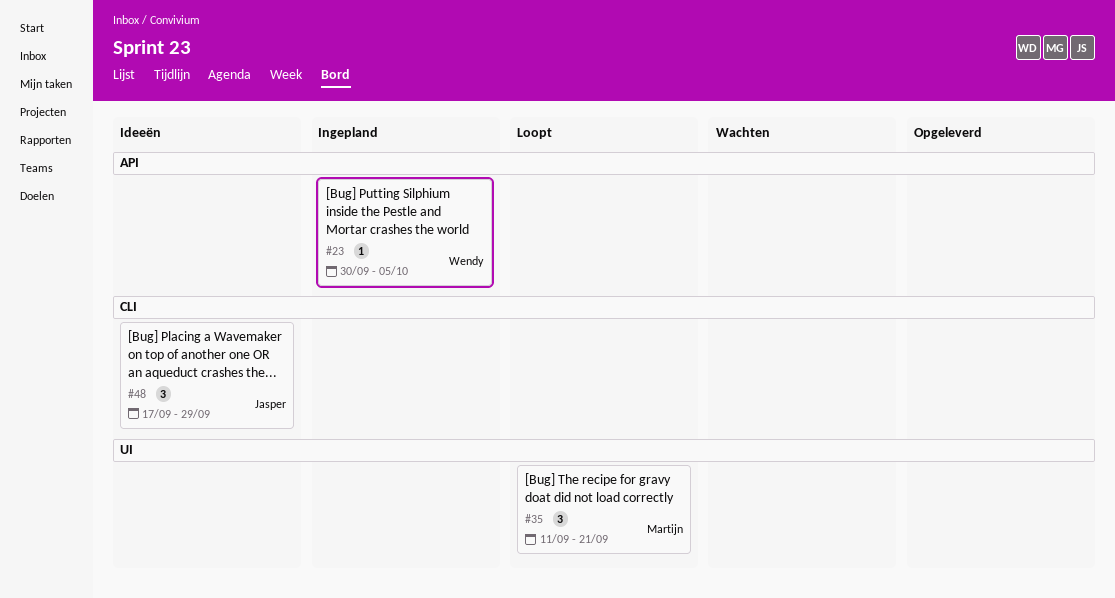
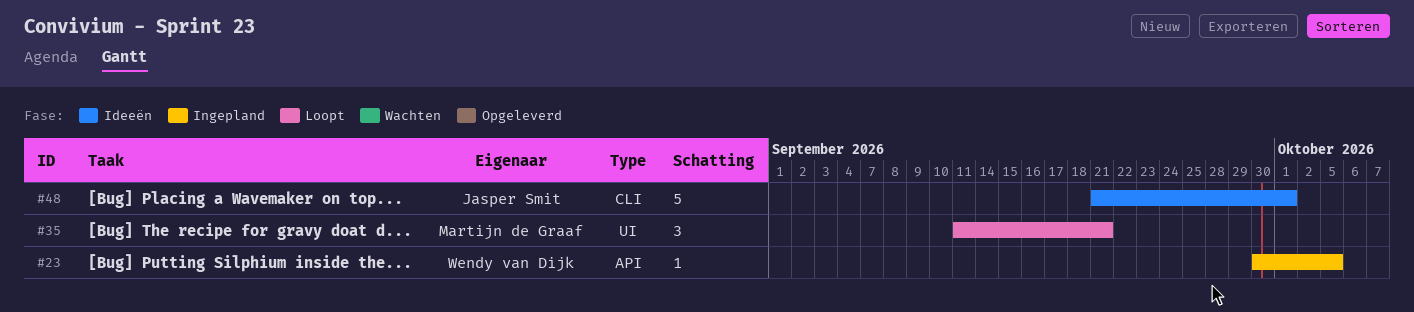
#48, estimate: 3 -> 5
#48, start: Sep 17 -> Sep 21
#48, due: Sep 29 -> Oct 1

